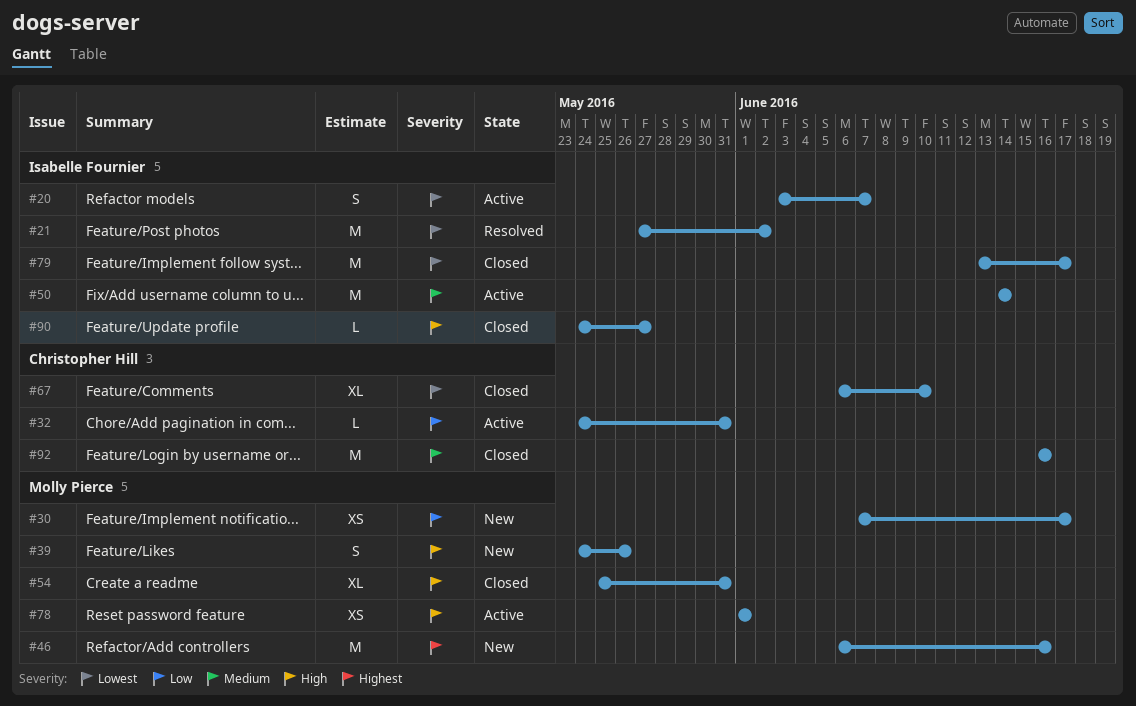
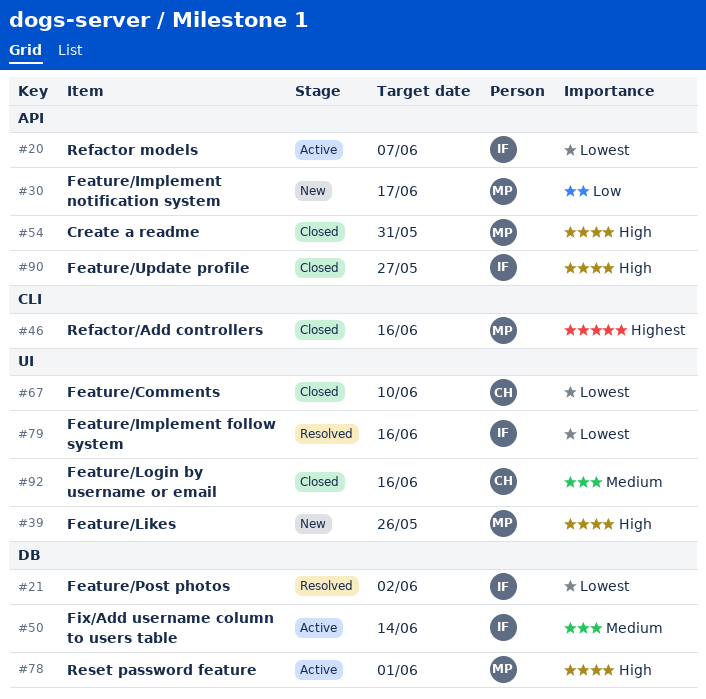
#32: present -> none
#46, status: New -> Closed
#79, status: Closed -> Resolved
#79, due: Jun 17 -> Jun 16

